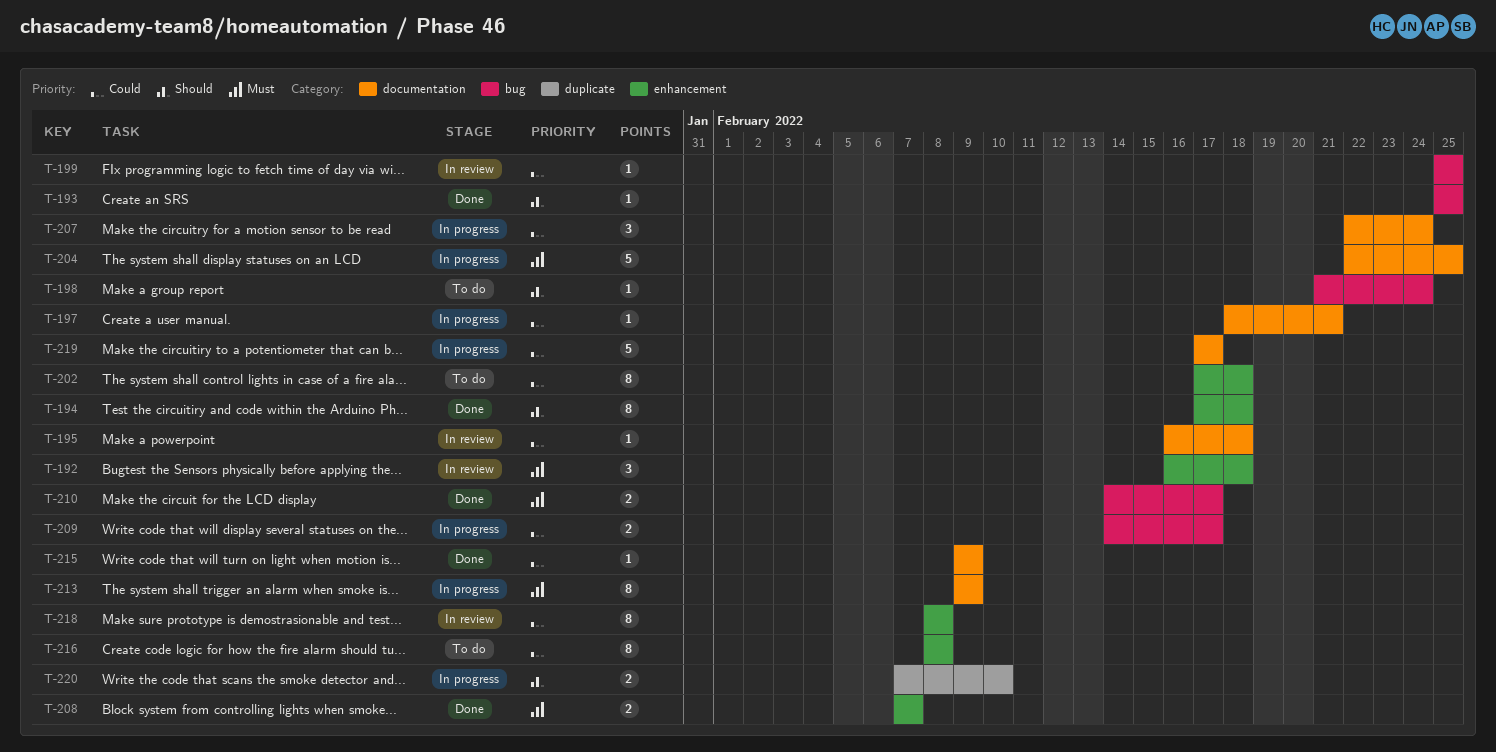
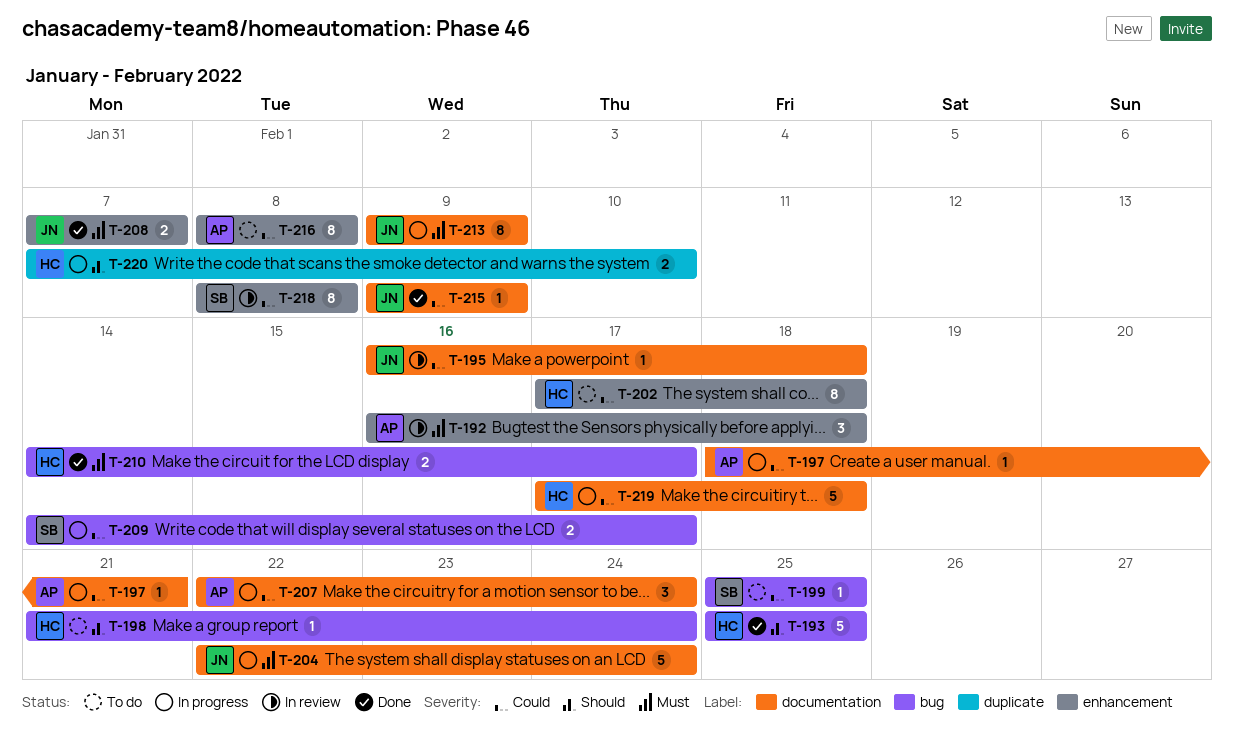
T-193, estimate: 1 -> 5
T-194: present -> none
T-199, status: In review -> To do
T-204, due: Feb 25 -> Feb 24
T-219, due: Feb 17 -> Feb 18

